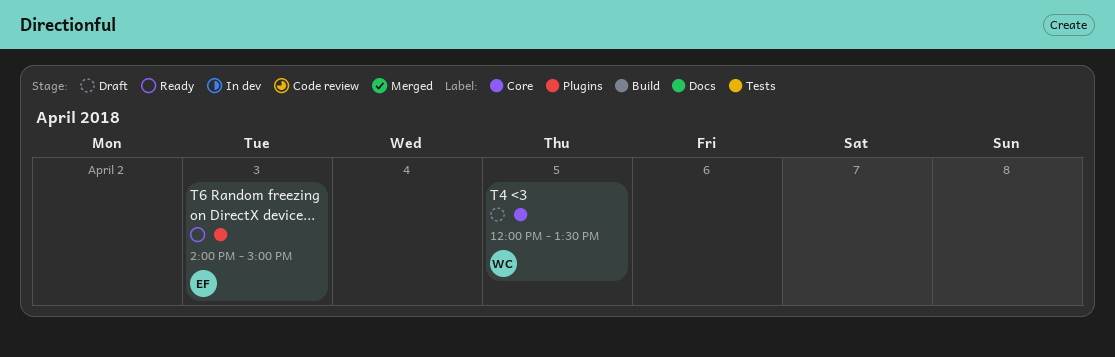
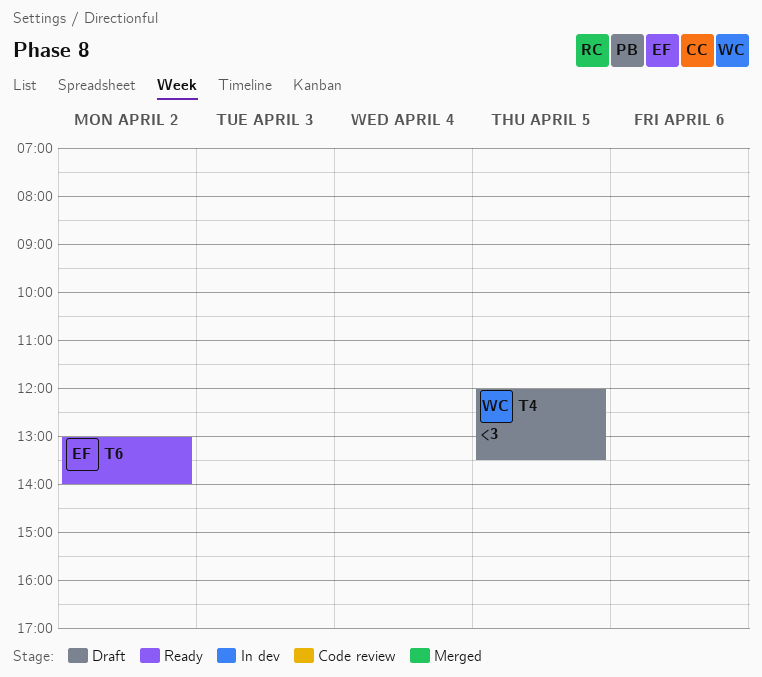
T6, day: Apr 3 -> Apr 2
T6, begins: 14:00 -> 13:00
T6, ends: 15:00 -> 14:00

